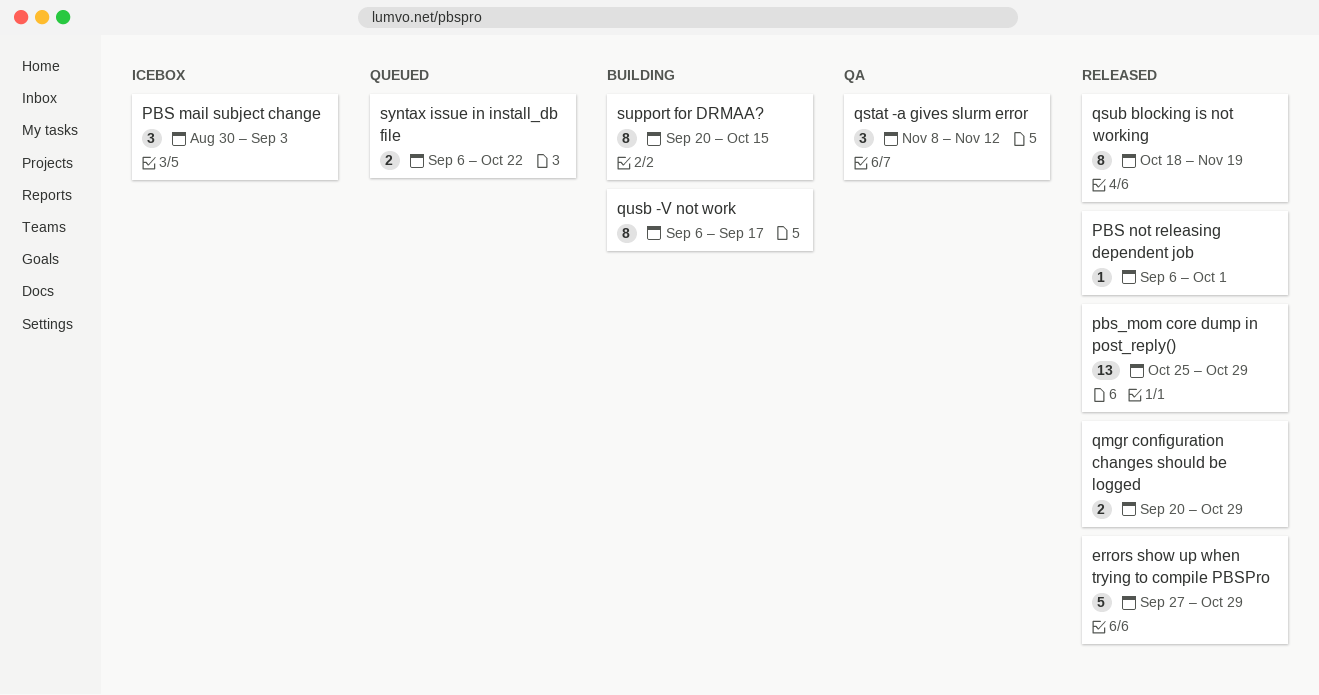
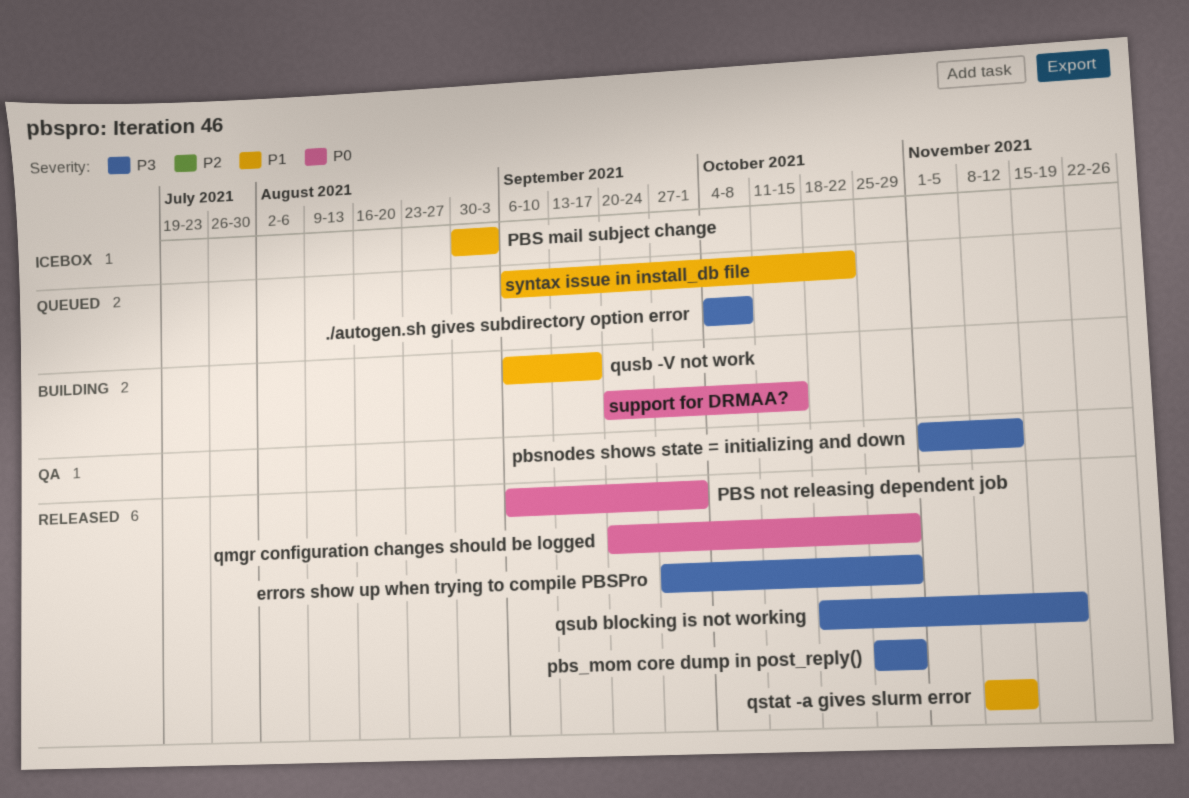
./autogen.sh gives subdirectory option error: none -> present
pbsnodes shows state = initializing and down: none -> present
qstat -a gives slurm error, status: QA -> Released

